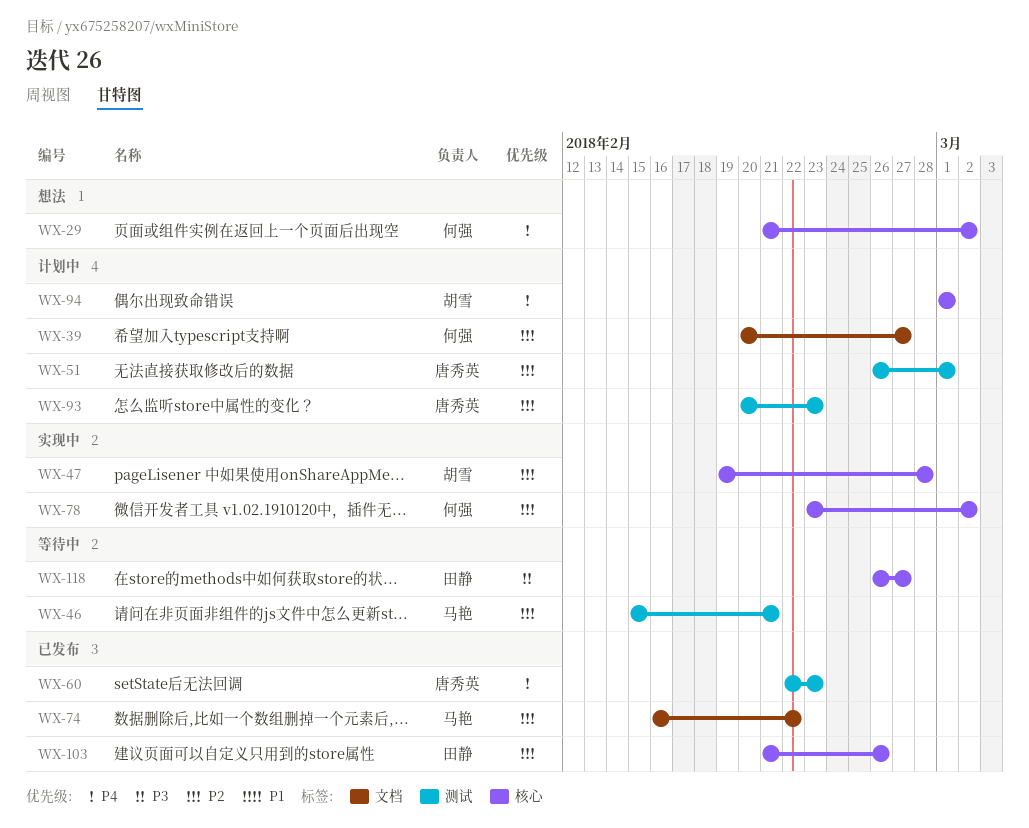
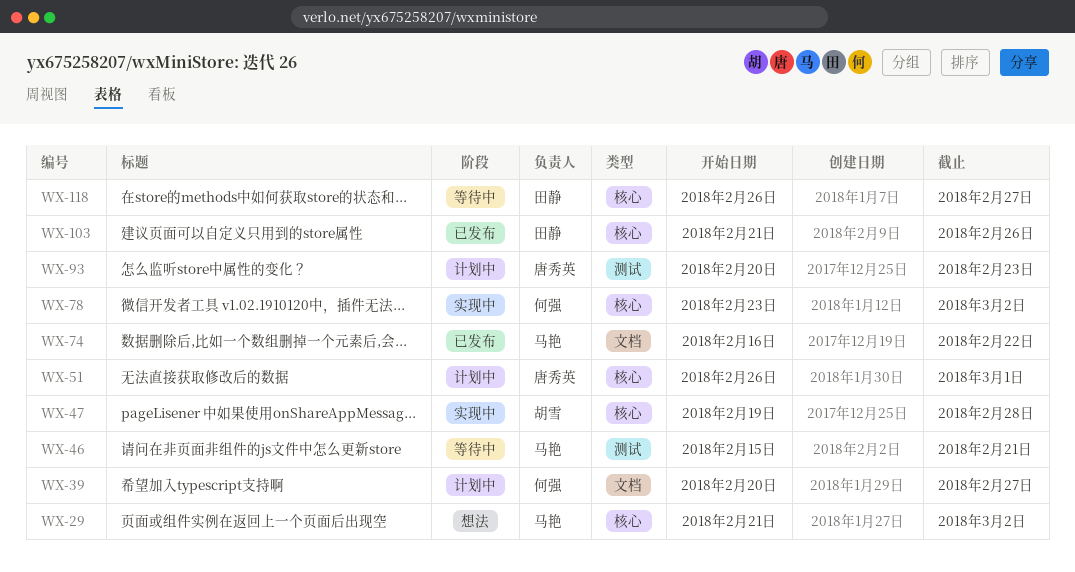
WX-29, owner: 何强 -> 马艳
WX-51, label: 测试 -> 核心
WX-60: present -> none
WX-94: present -> none

